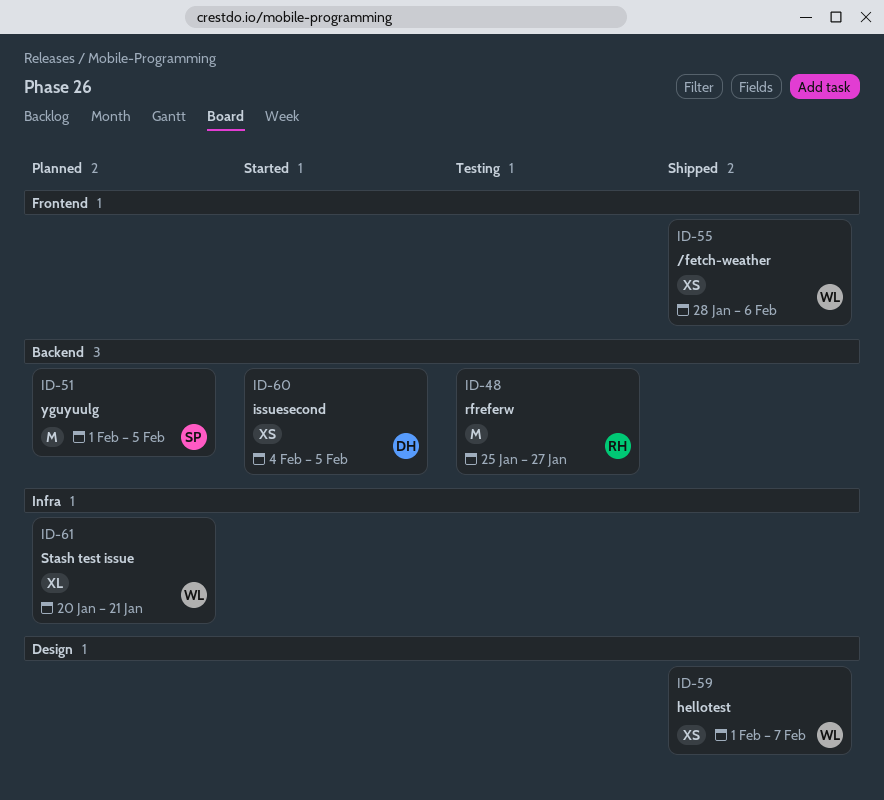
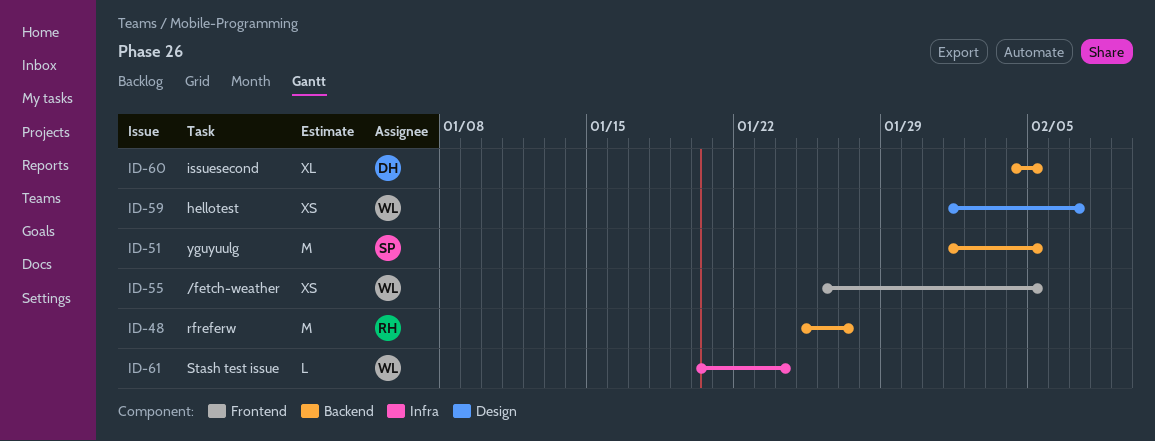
ID-55, start: Jan 28 -> Jan 26
ID-55, due: Feb 6 -> Feb 5
ID-60, estimate: XS -> XL
ID-61, estimate: XL -> L
ID-61, due: Jan 21 -> Jan 24

